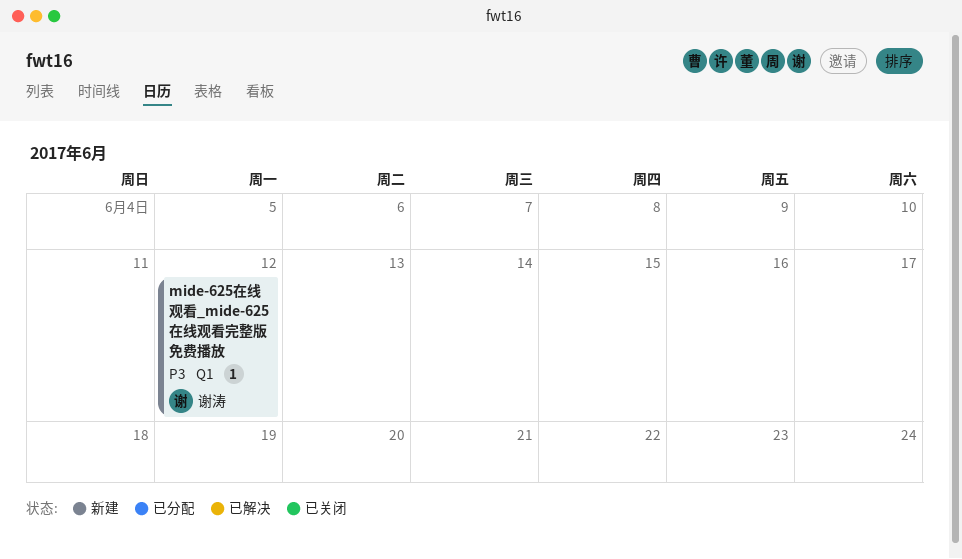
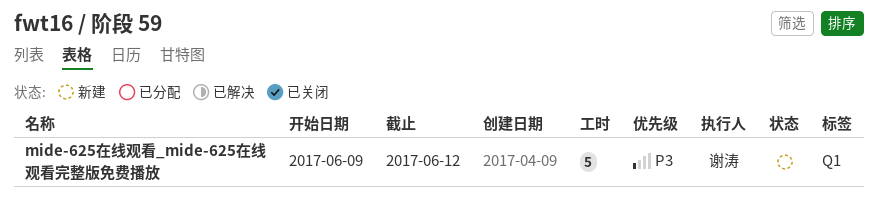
mide-625在线观看_mide-625在线观看完整版免费播放, estimate: 1 -> 5

